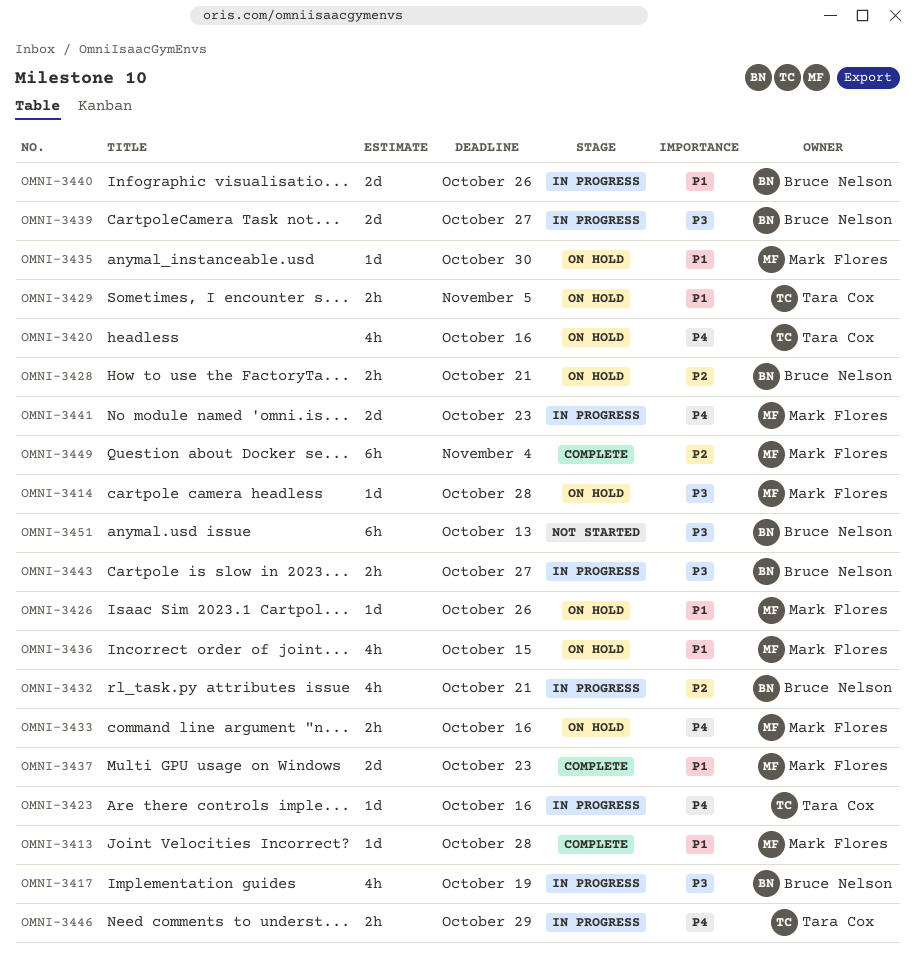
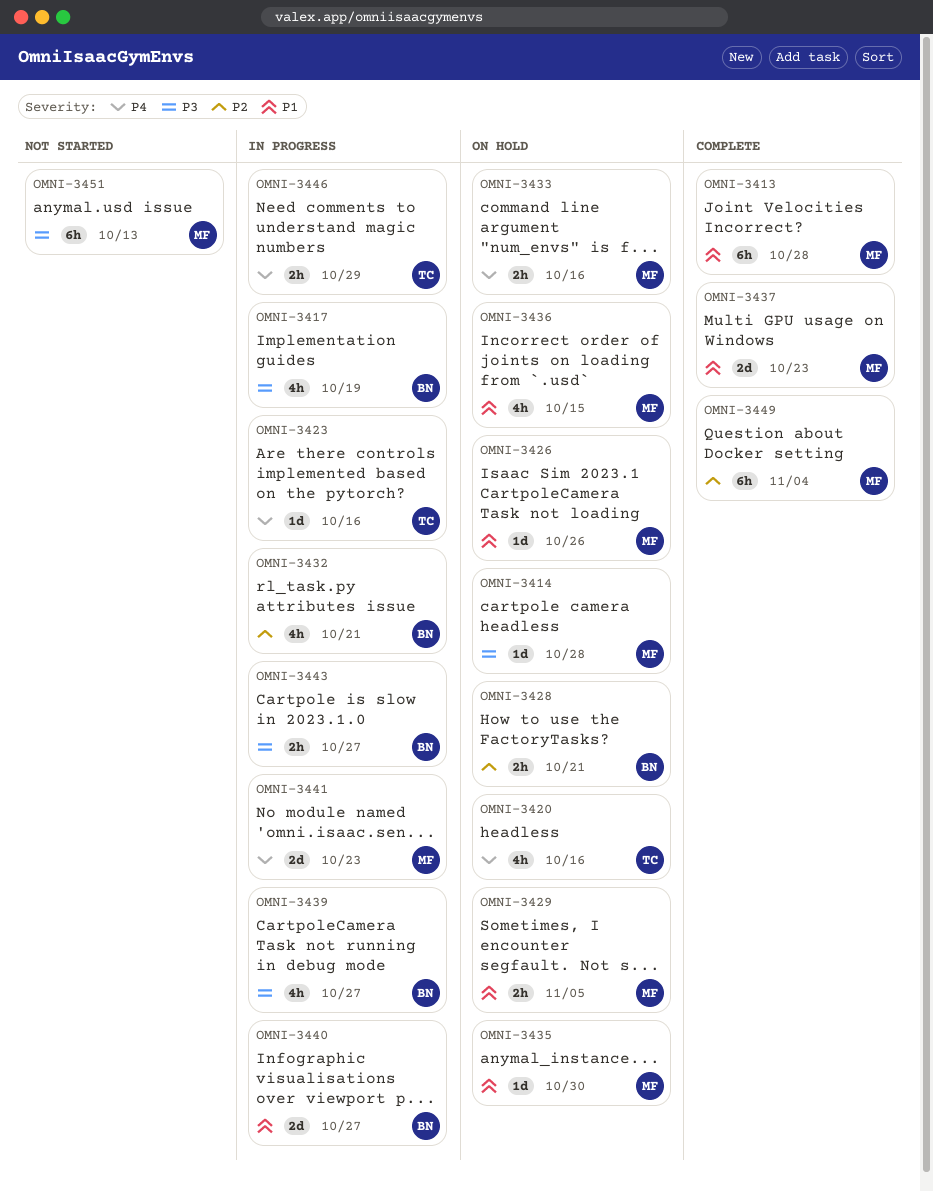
OMNI-3413, estimate: 1d -> 6h
OMNI-3429, owner: Tara Cox -> Mark Flores
OMNI-3439, estimate: 2d -> 4h
OMNI-3440, due: Oct 26 -> Oct 27
OMNI-3451, owner: Bruce Nelson -> Mark Flores

